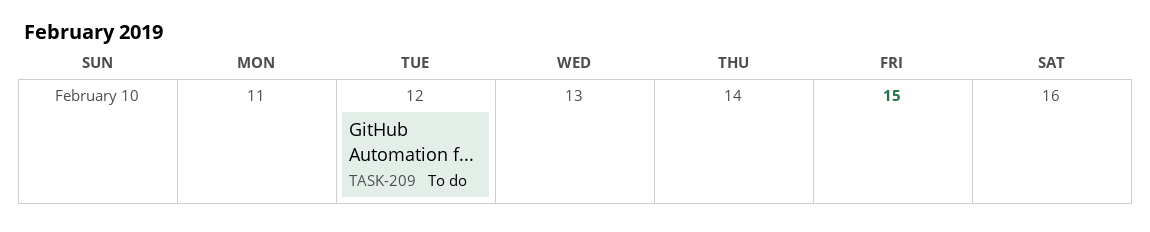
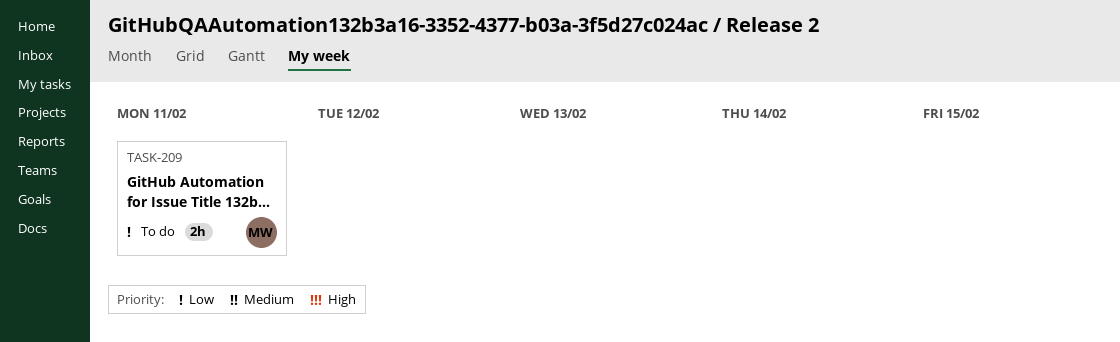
TASK-209, due: Feb 12 -> Feb 11

